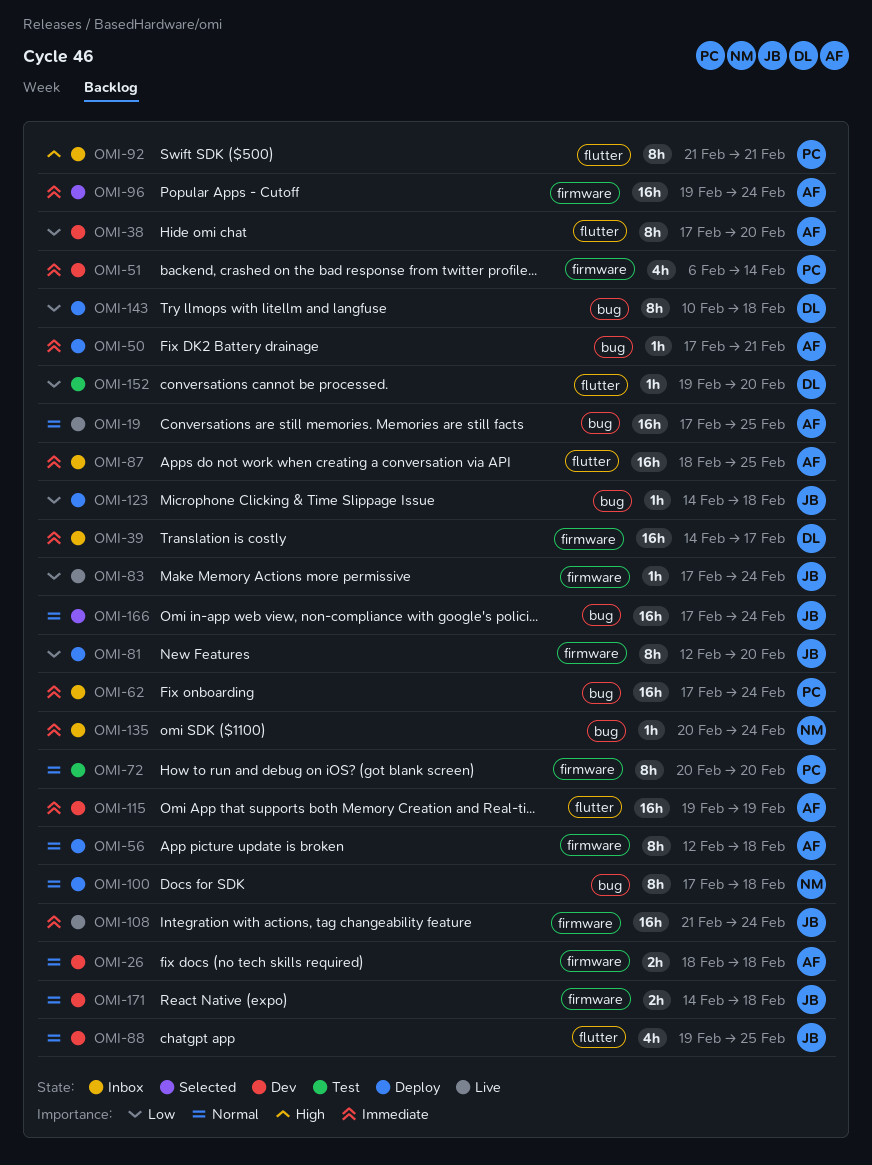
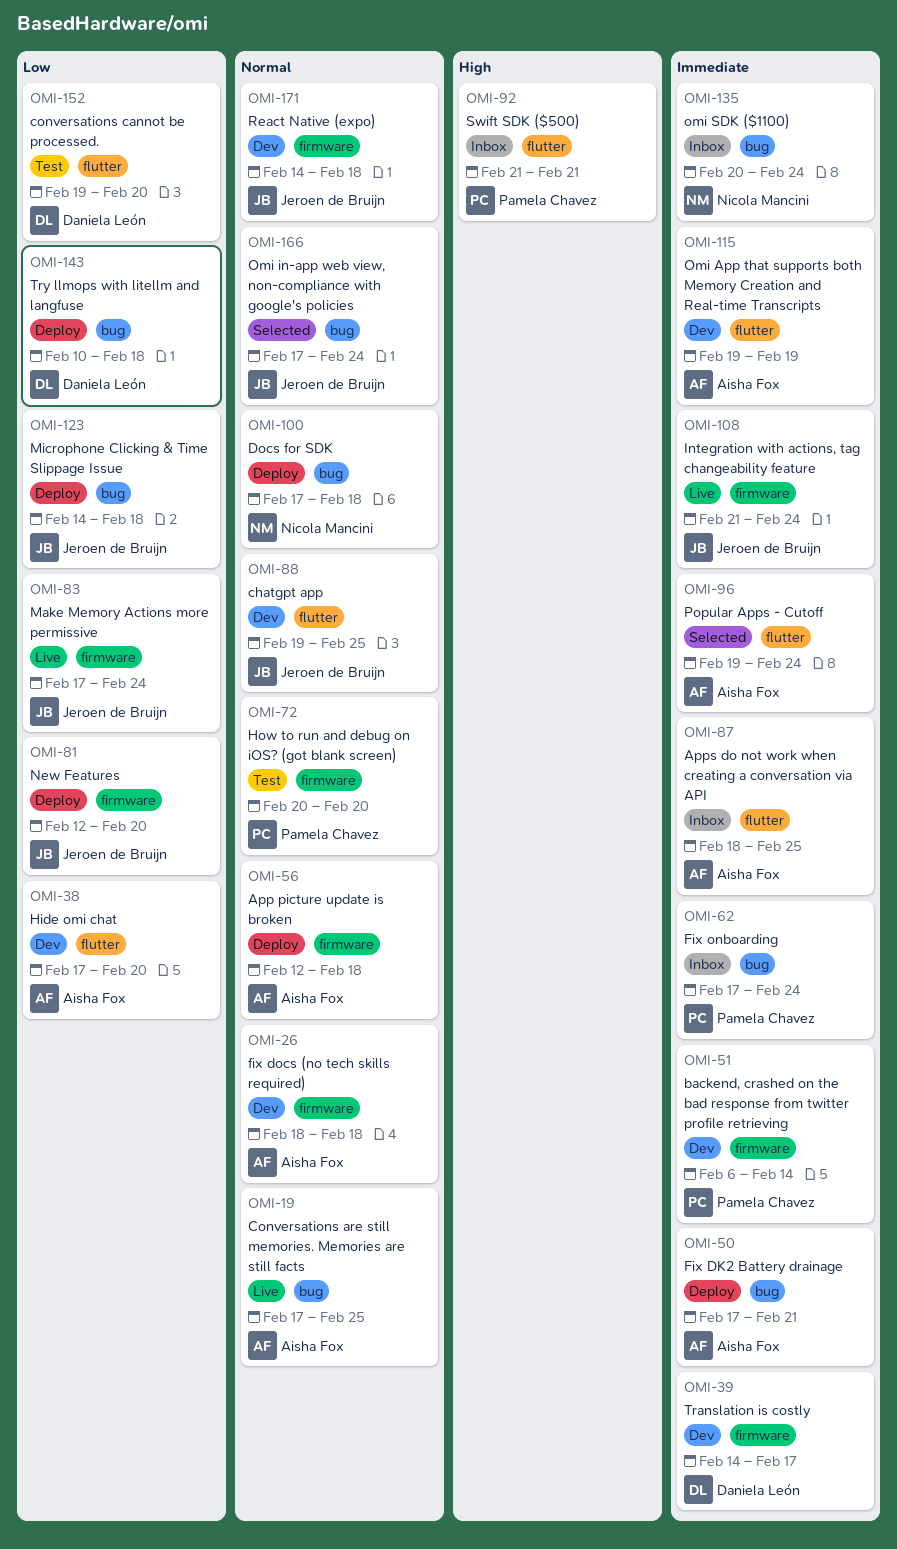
OMI-39, status: Inbox -> Dev
OMI-96, label: firmware -> flutter

